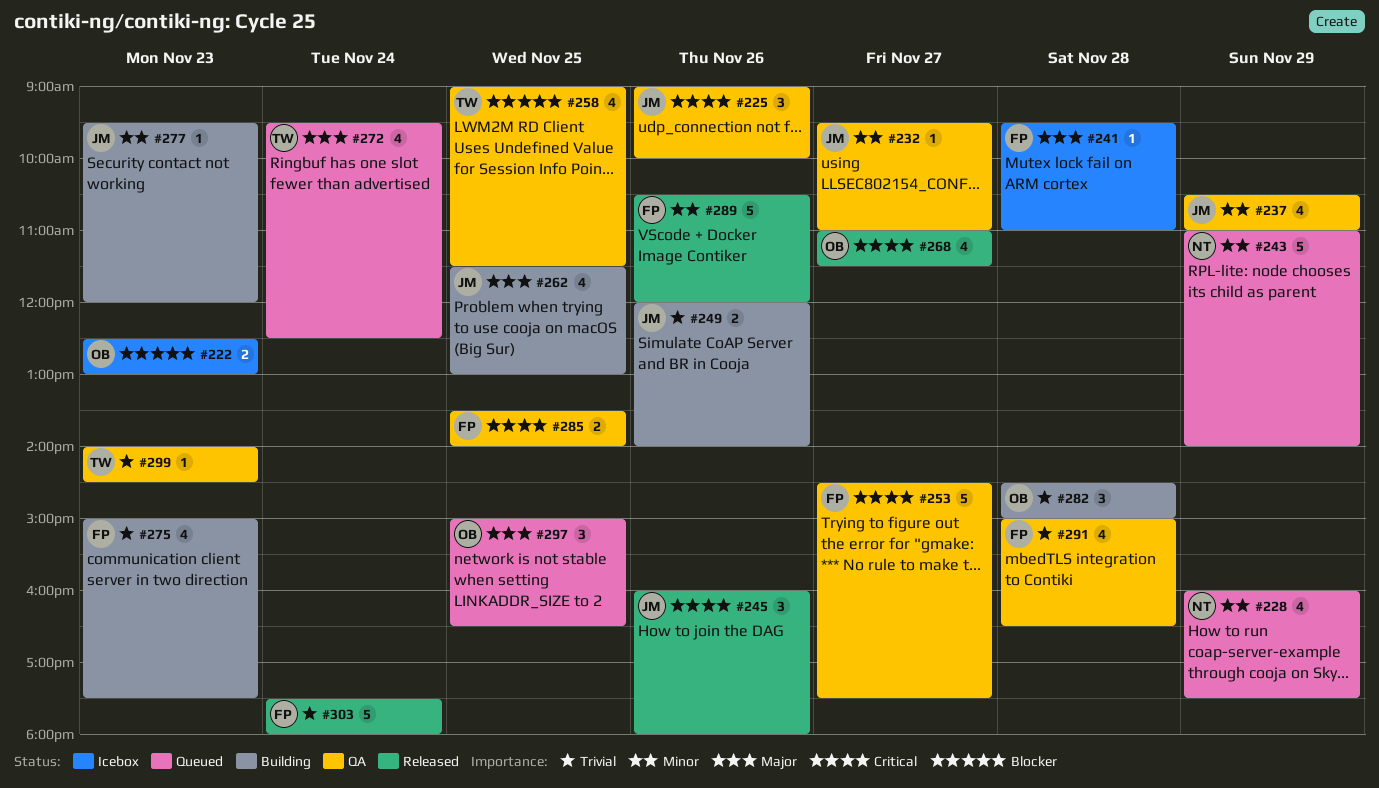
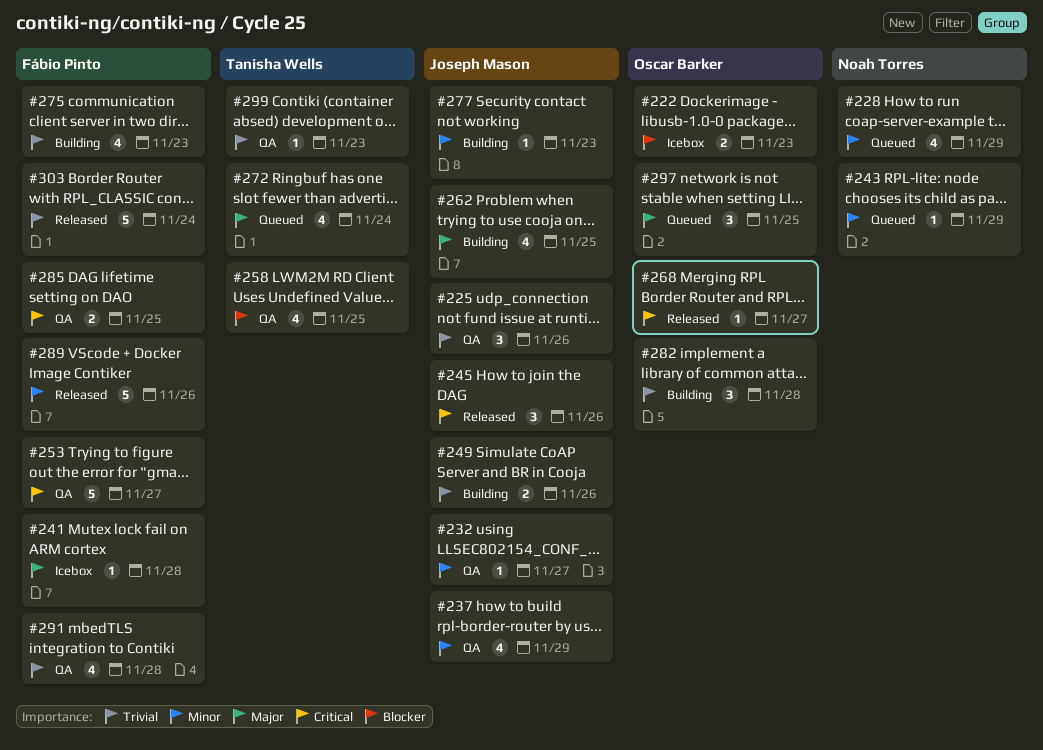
#225, priority: Critical -> Trivial
#243, estimate: 5 -> 1
#268, estimate: 4 -> 1

